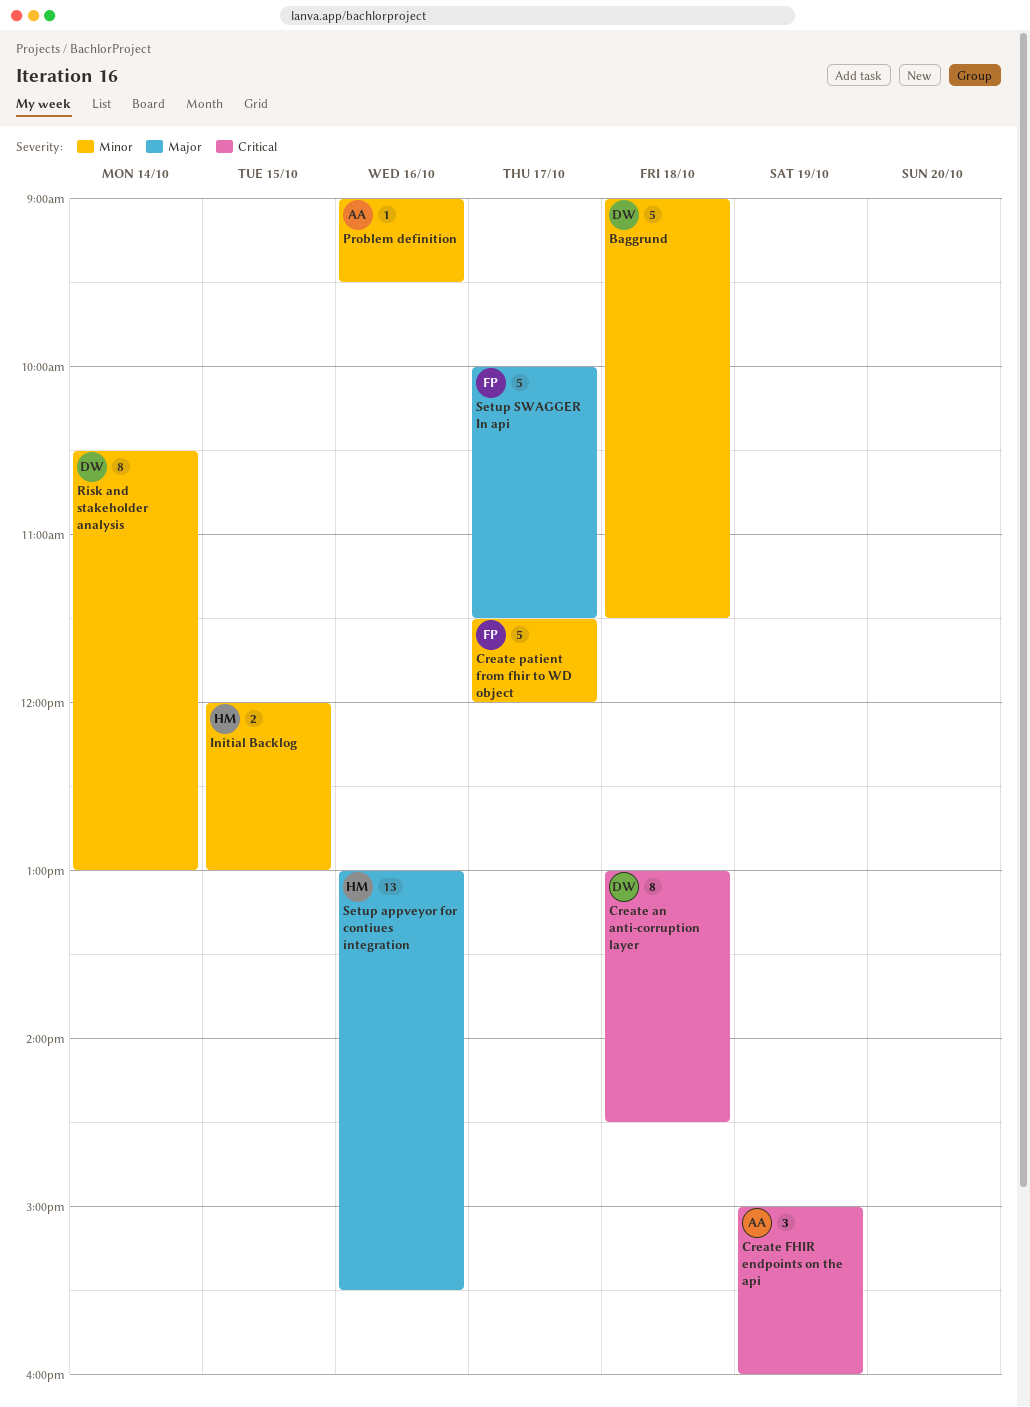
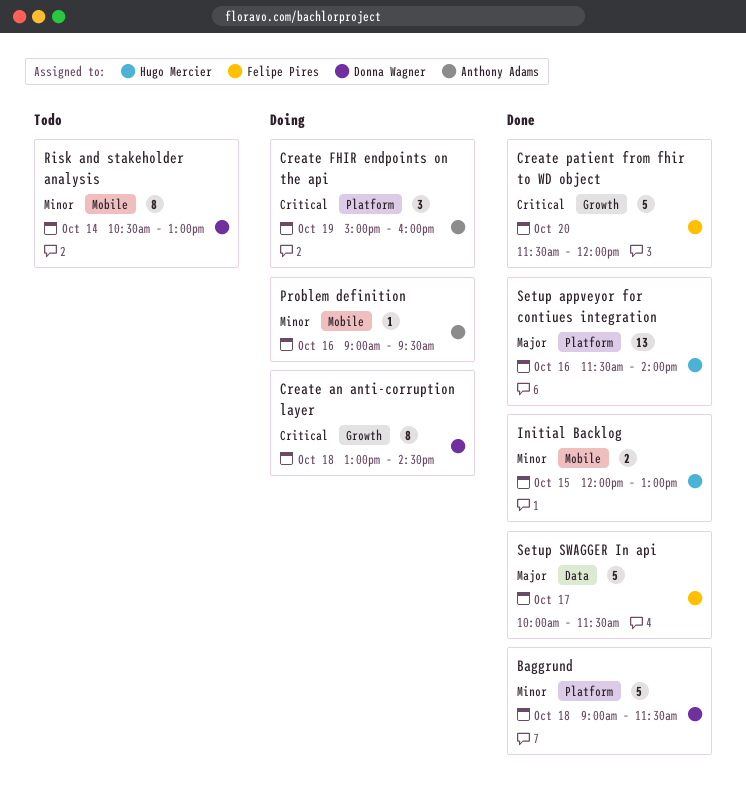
Create patient from fhir to WD object, priority: Minor -> Critical
Create patient from fhir to WD object, day: Oct 17 -> Oct 20
Setup appveyor for contiues integration, begins: 13:00 -> 11:30
Setup appveyor for contiues integration, ends: 15:30 -> 14:00

